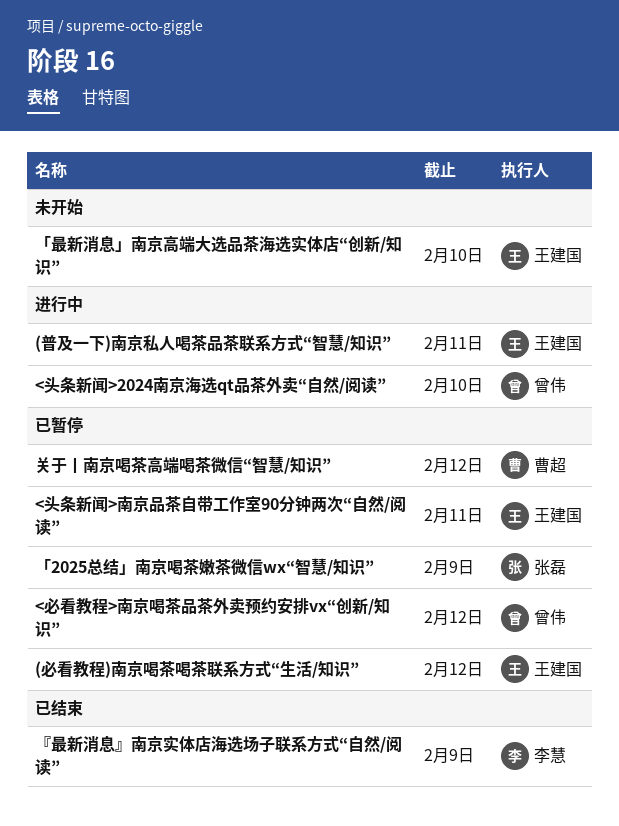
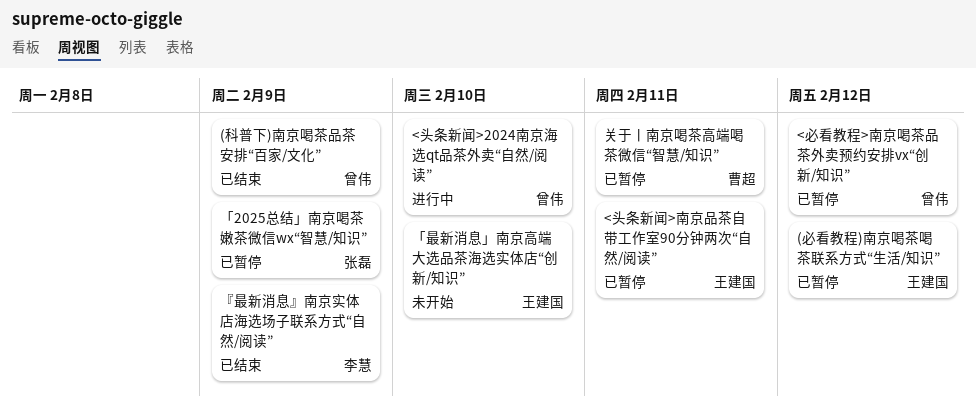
(普及一下)南京私人喝茶品茶联系方式“智慧/知识”: present -> none
(科普下)南京喝茶品茶安排“百家/文化”: none -> present
关于丨南京喝茶高端喝茶微信“智慧/知识”, due: Feb 12 -> Feb 11

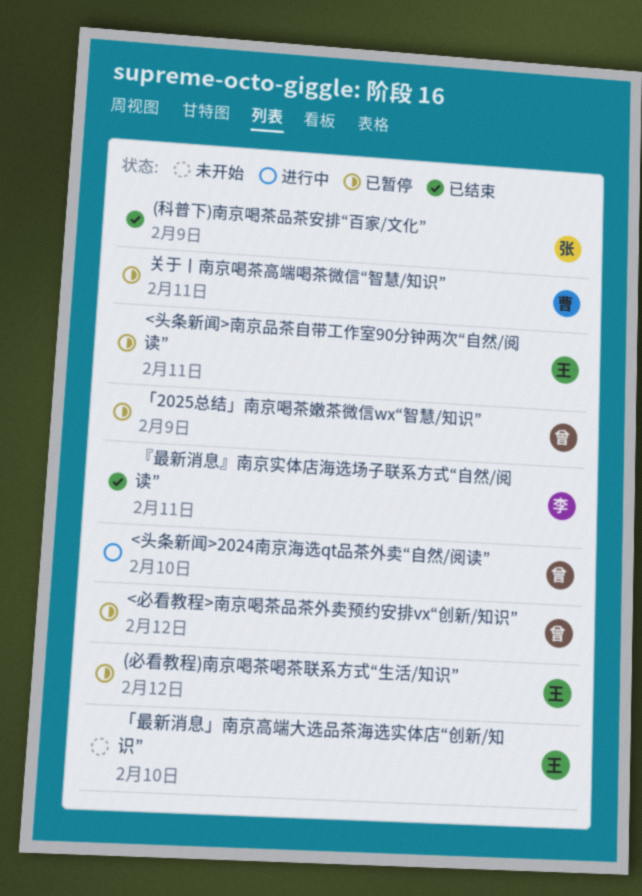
(科普下)南京喝茶品茶安排“百家/文化”, owner: 曾伟 -> 张磊
「2025总结」南京喝茶嫩茶微信wx“智慧/知识”, owner: 张磊 -> 曾伟
『最新消息』南京实体店海选场子联系方式“自然/阅读”, due: Feb 9 -> Feb 11

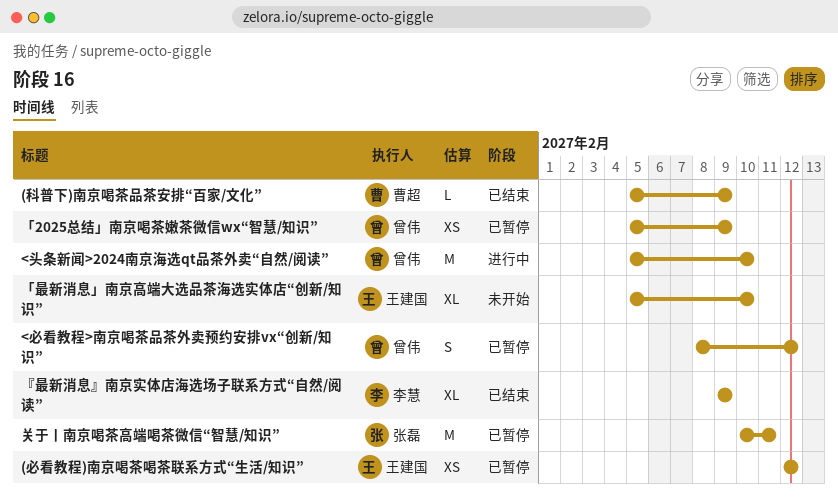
(科普下)南京喝茶品茶安排“百家/文化”, owner: 张磊 -> 曹超
<头条新闻>南京品茶自带工作室90分钟两次“自然/阅读”: present -> none
『最新消息』南京实体店海选场子联系方式“自然/阅读”, due: Feb 11 -> Feb 9
关于丨南京喝茶高端喝茶微信“智慧/知识”, owner: 曹超 -> 张磊

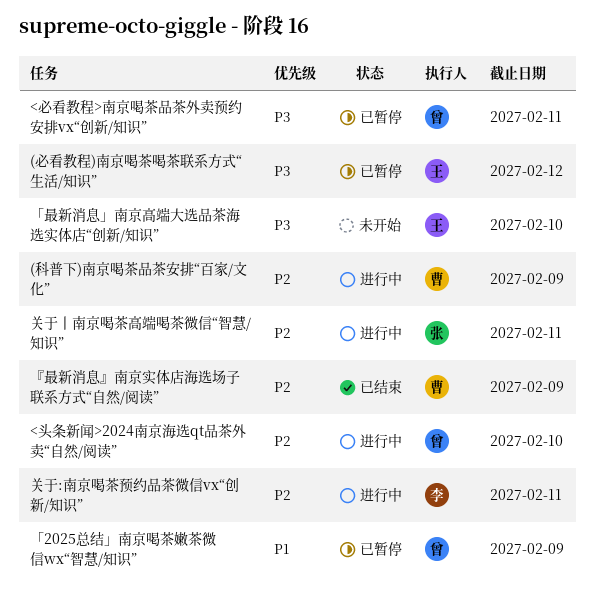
(科普下)南京喝茶品茶安排“百家/文化”, status: 已结束 -> 进行中
<必看教程>南京喝茶品茶外卖预约安排vx“创新/知识”, due: Feb 12 -> Feb 11
『最新消息』南京实体店海选场子联系方式“自然/阅读”, owner: 李慧 -> 曹超
关于:南京喝茶预约品茶微信vx“创新/知识”: none -> present
关于丨南京喝茶高端喝茶微信“智慧/知识”, status: 已暂停 -> 进行中

